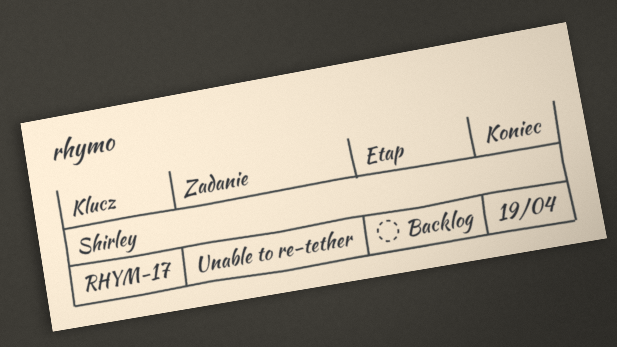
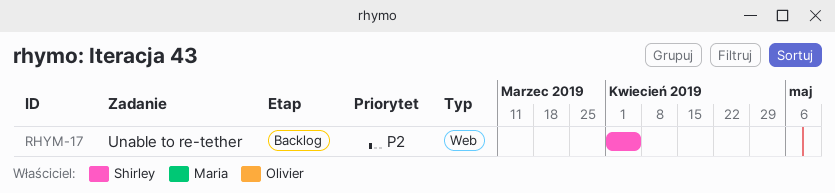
RHYM-17, due: Apr 19 -> Apr 5

